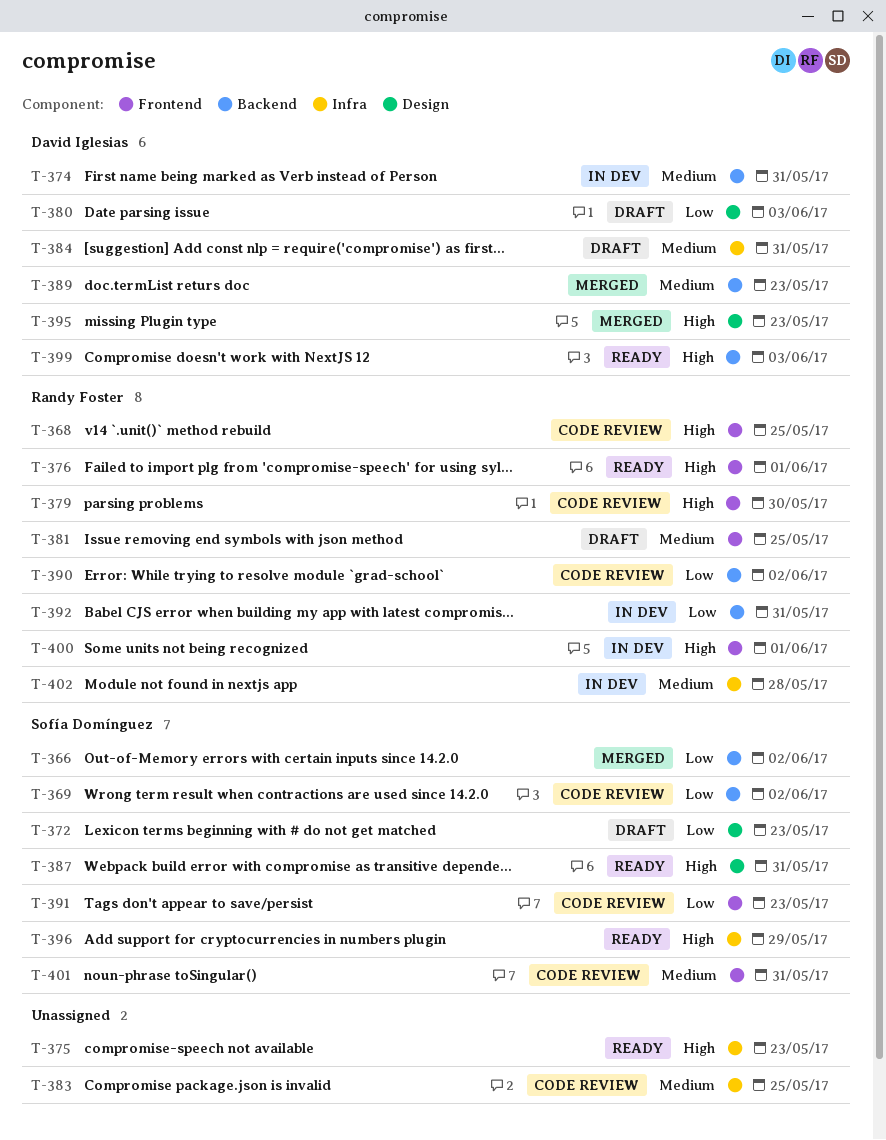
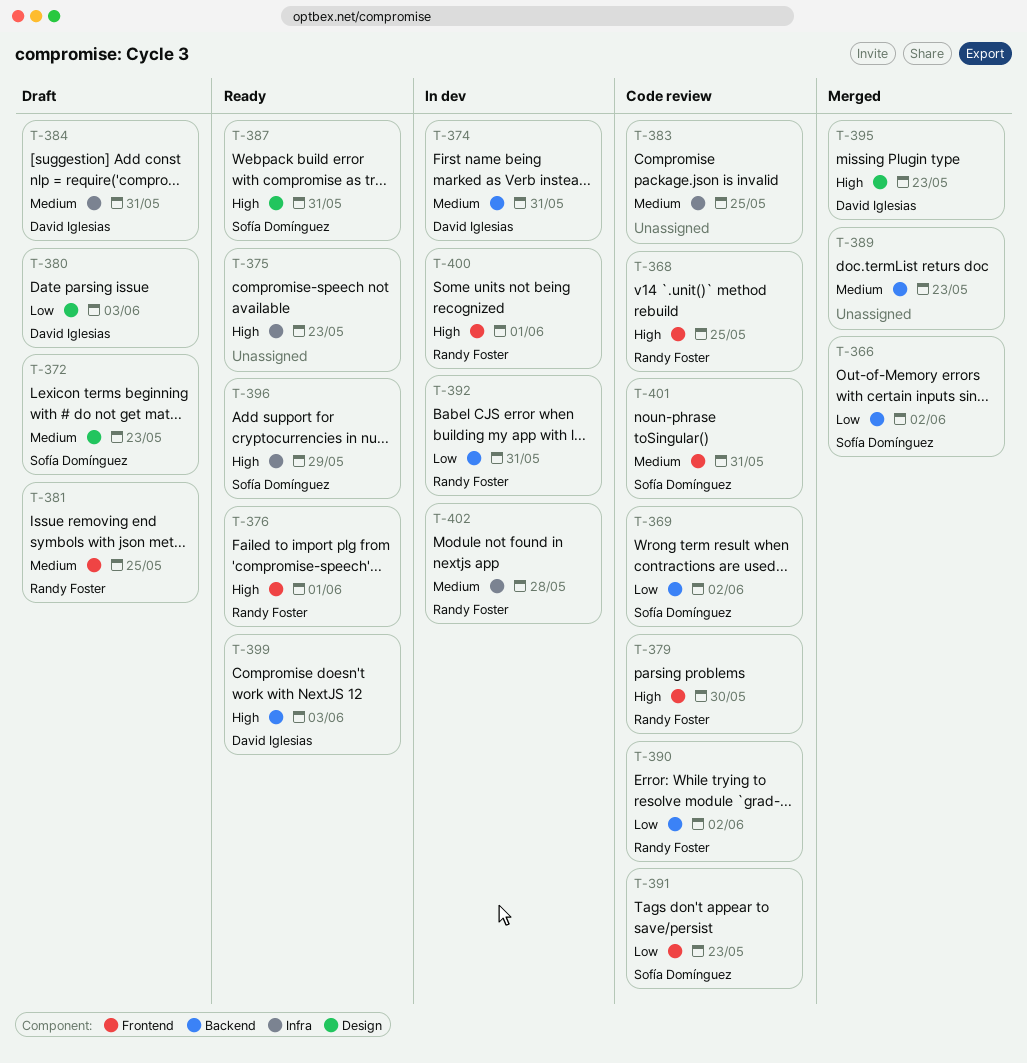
T-372, priority: Low -> Medium
T-389, owner: David Iglesias -> none

